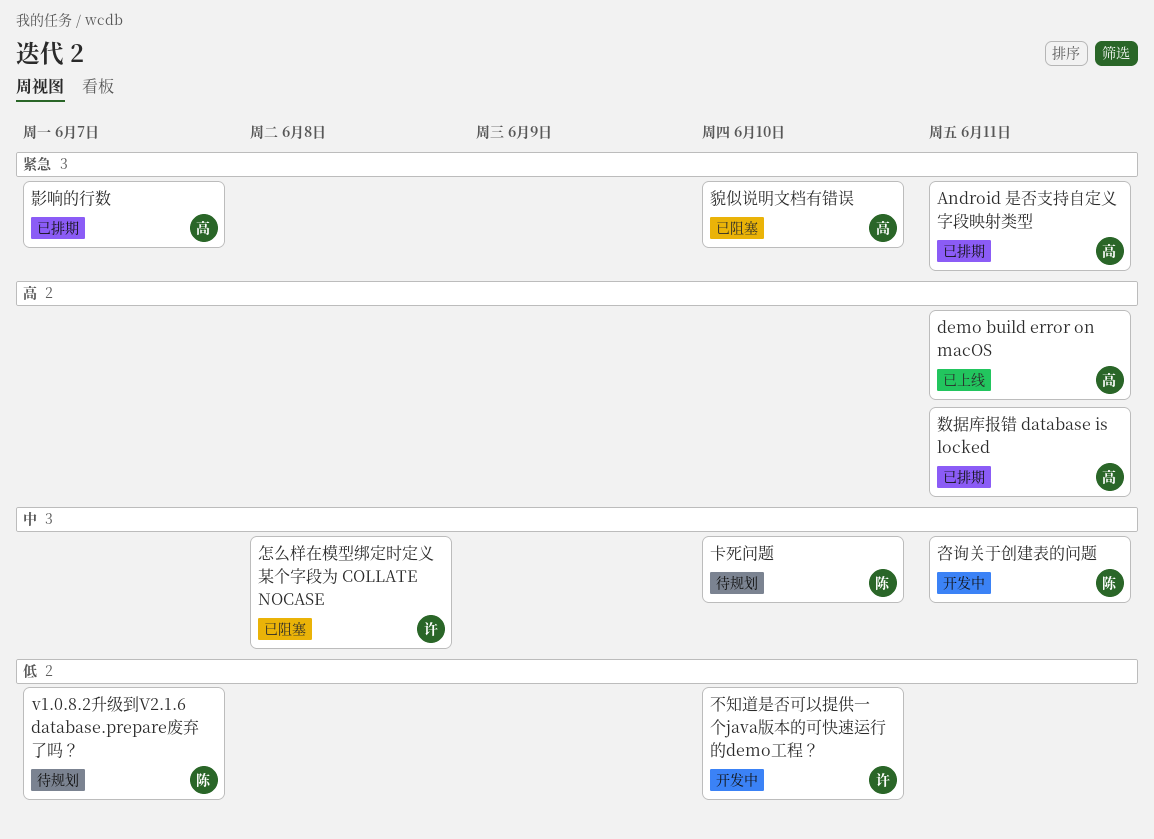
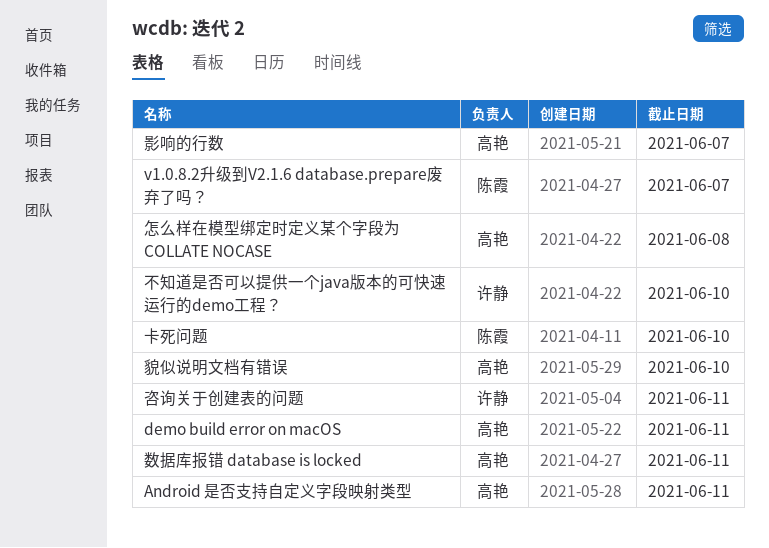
咨询关于创建表的问题, owner: 陈霞 -> 许静
怎么样在模型绑定时定义某个字段为 COLLATE NOCASE, owner: 许静 -> 高艳

